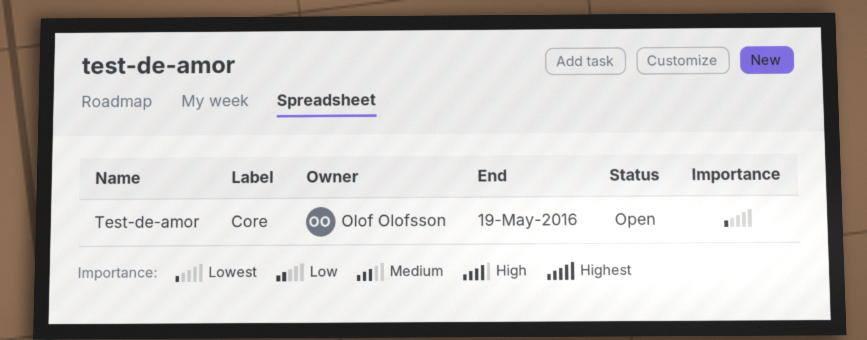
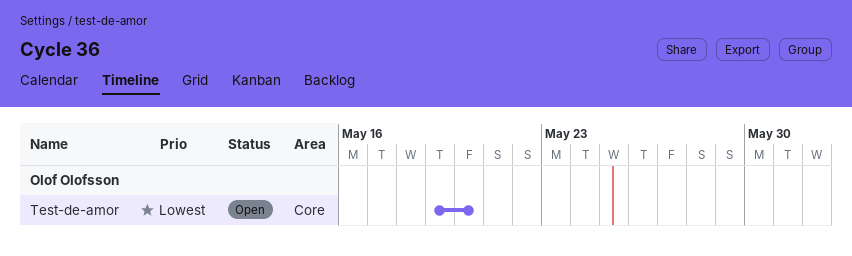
Test-de-amor, due: May 19 -> May 20

